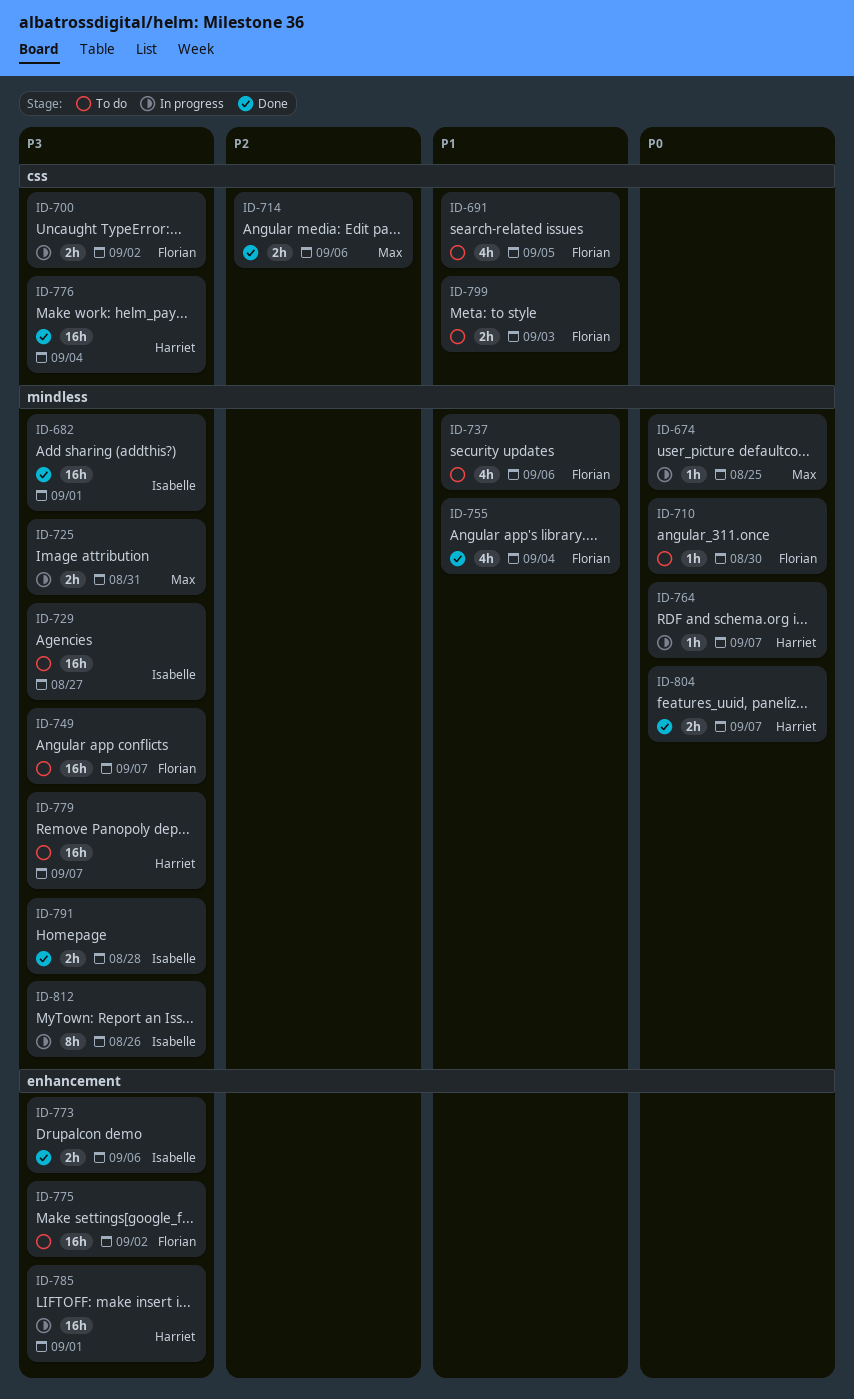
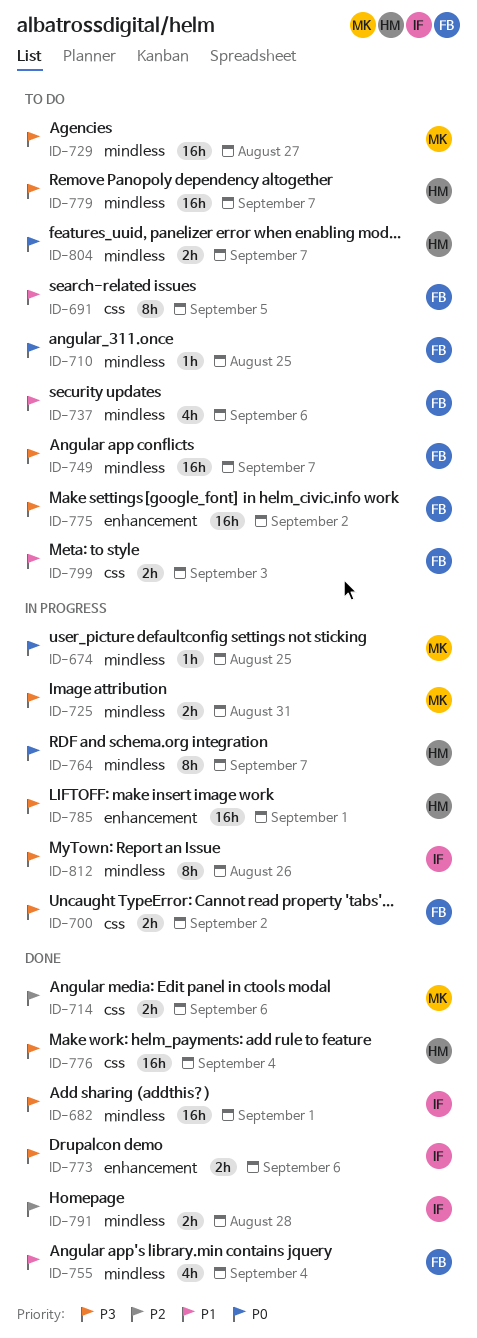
ID-691, estimate: 4h -> 8h
ID-710, due: Aug 30 -> Aug 25
ID-729, owner: Isabelle -> Max
ID-764, estimate: 1h -> 8h
ID-791, priority: P3 -> P2
ID-804, status: Done -> To do

